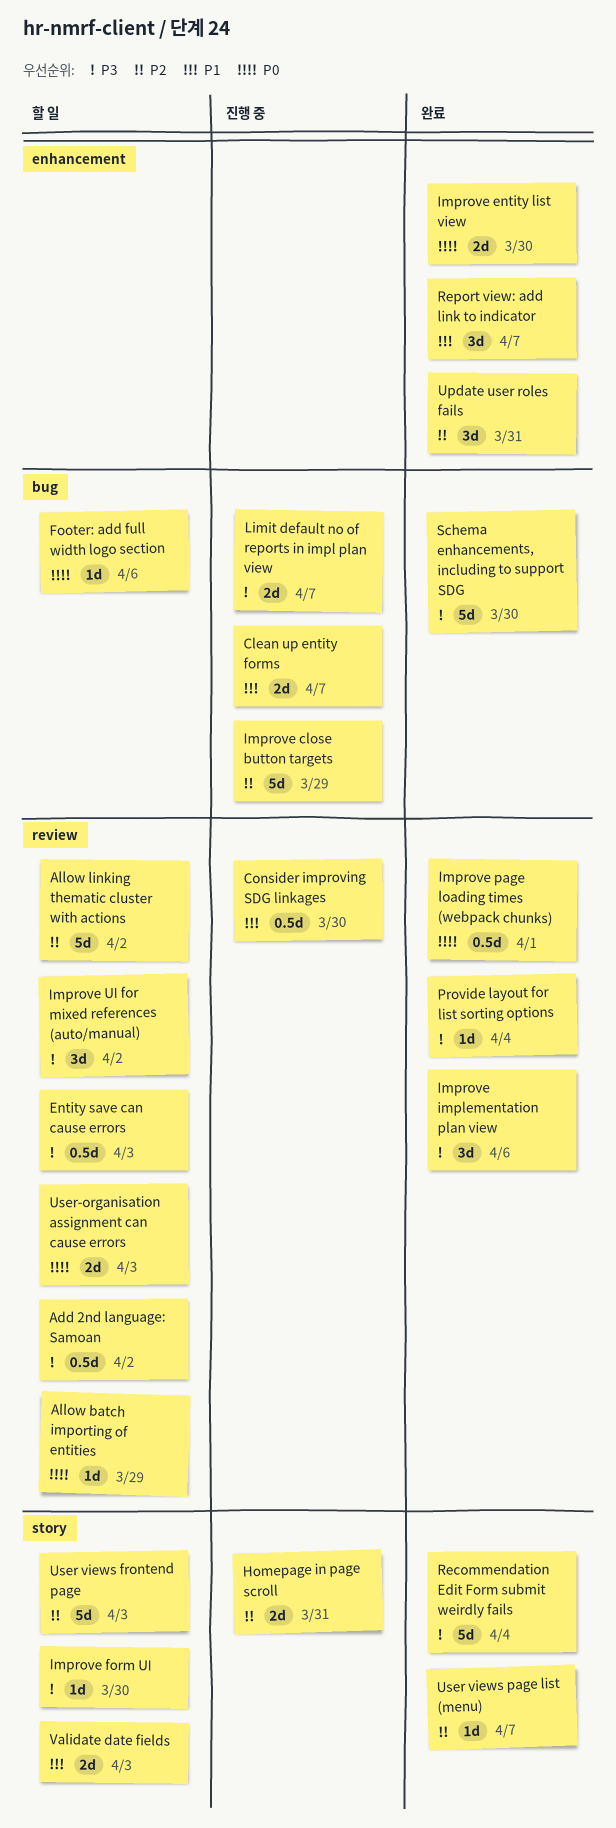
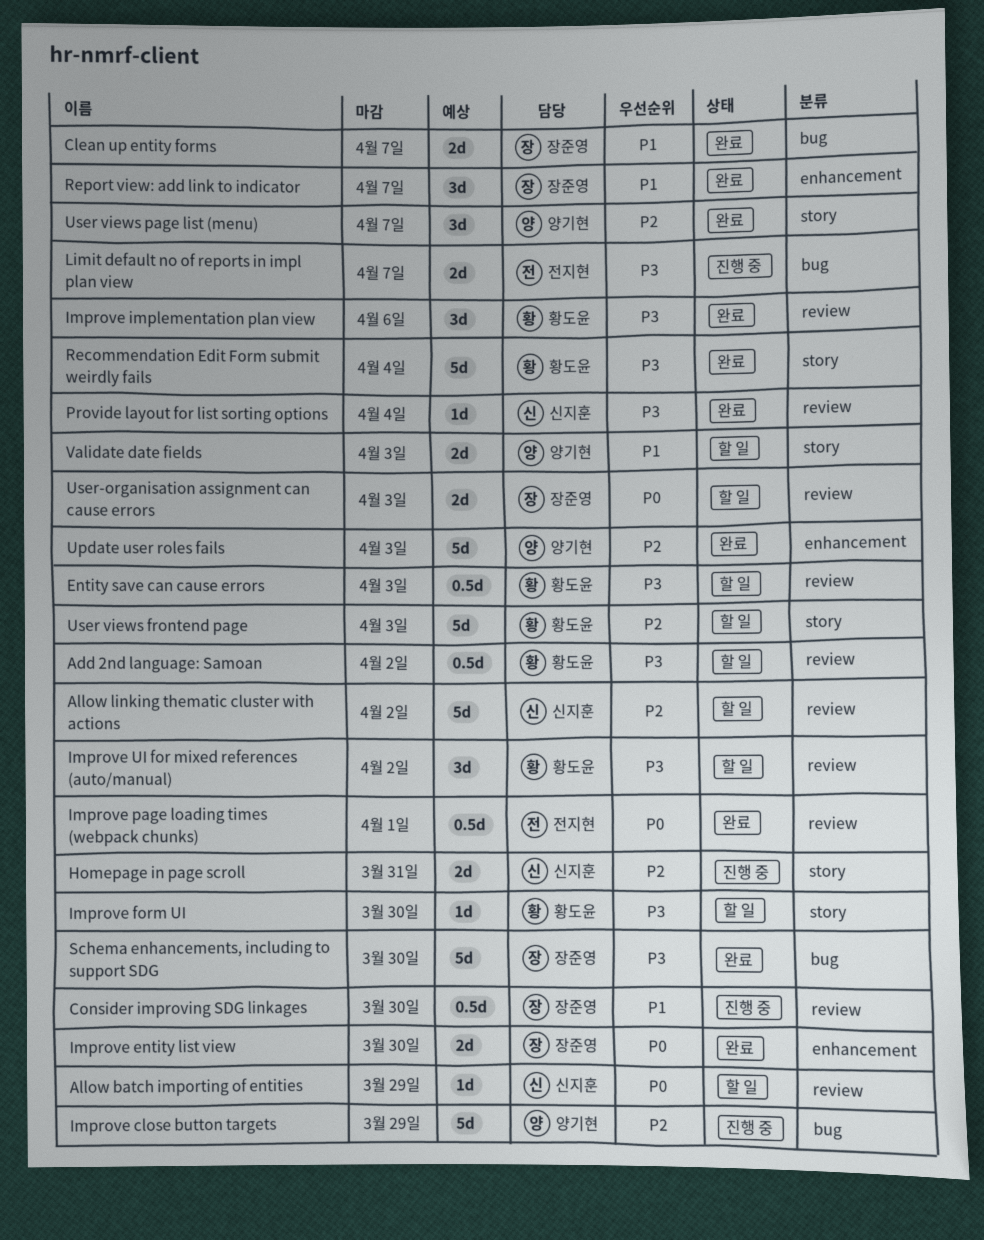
Clean up entity forms, status: 진행 중 -> 완료
Footer: add full width logo section: present -> none
Update user roles fails, estimate: 3d -> 5d
Update user roles fails, due: Mar 31 -> Apr 3
User views page list (menu), estimate: 1d -> 3d

